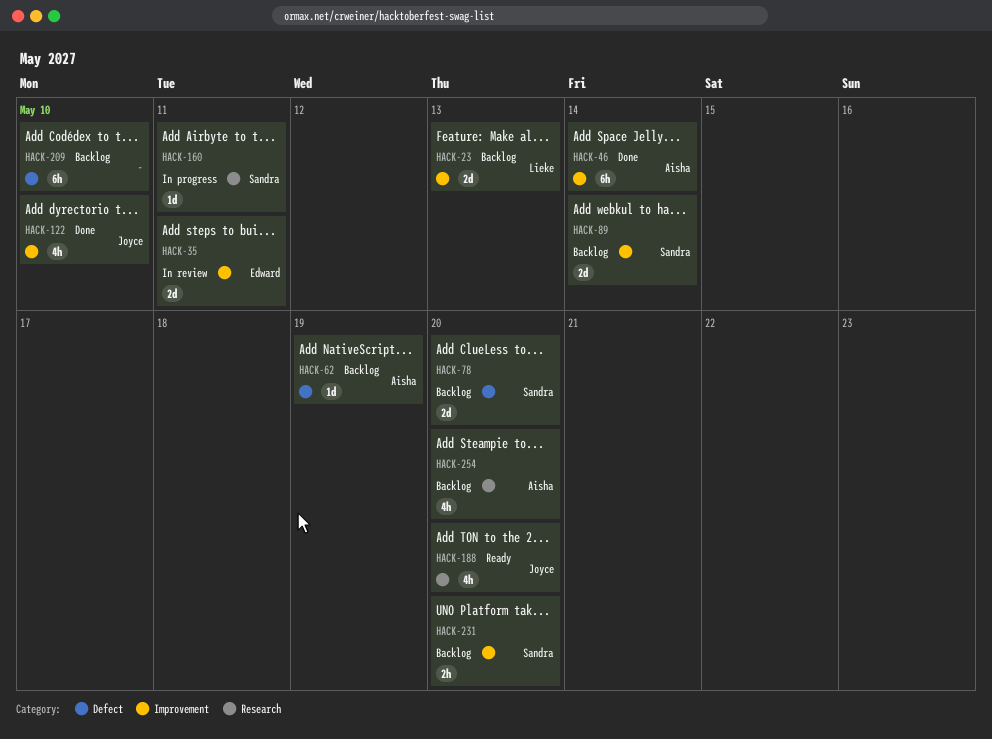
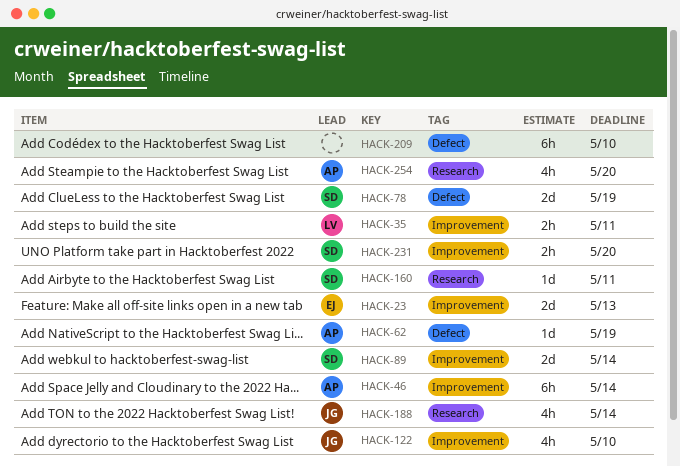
HACK-23, owner: Lieke -> Edward
HACK-35, owner: Edward -> Lieke
HACK-35, estimate: 2d -> 2h
HACK-78, due: May 20 -> May 19
HACK-188, due: May 20 -> May 14

